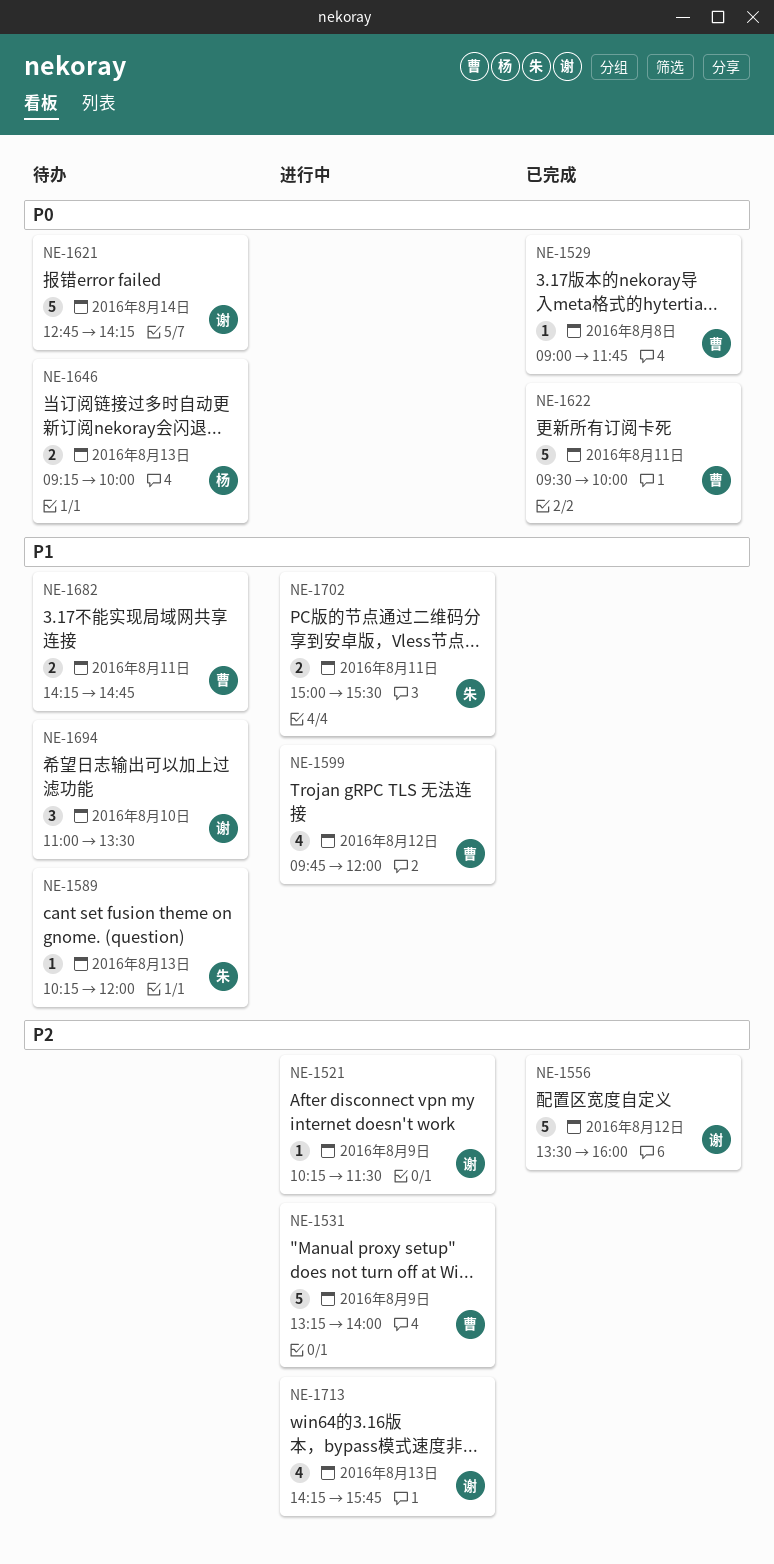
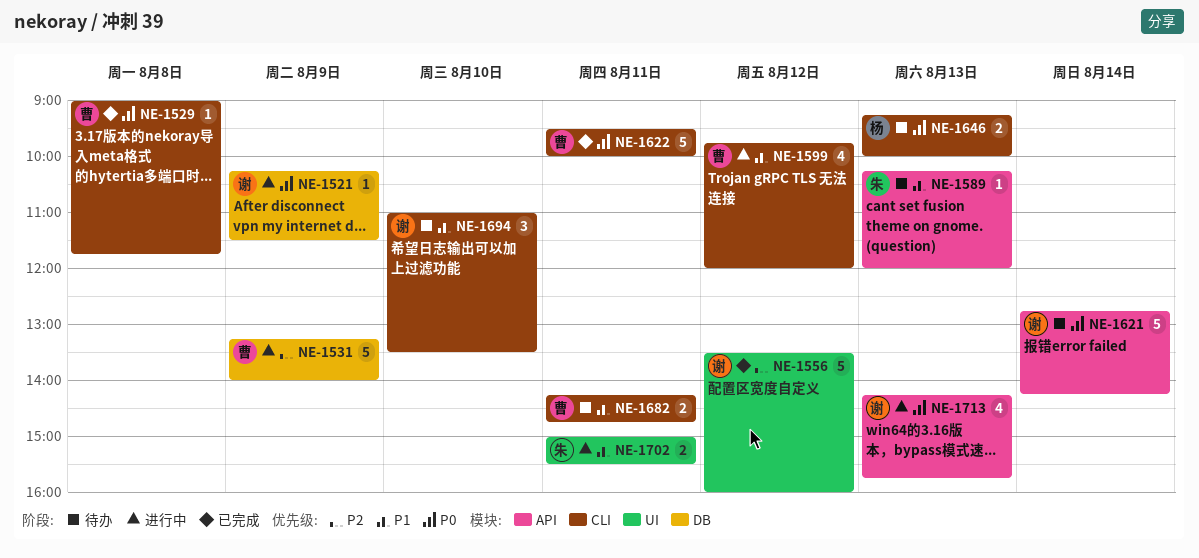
NE-1521, priority: P2 -> P0
NE-1713, priority: P2 -> P0

